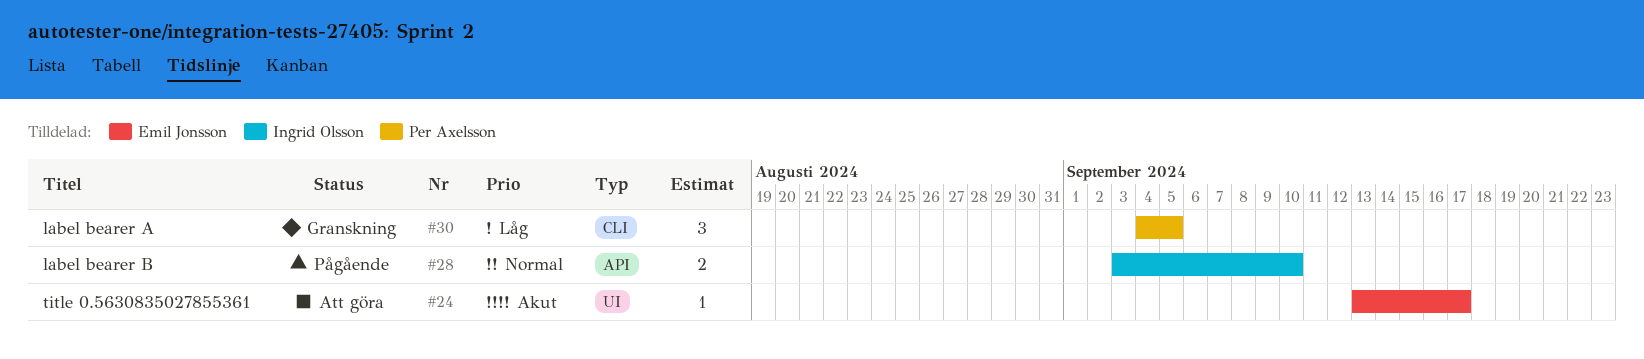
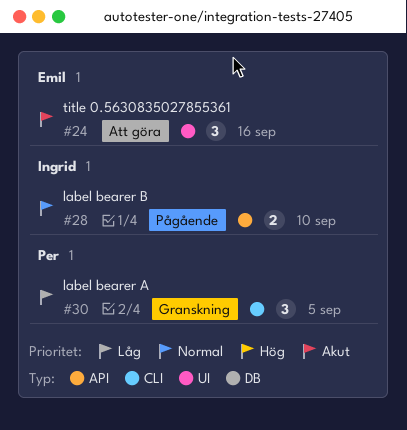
#24, estimate: 1 -> 3
#24, due: Sep 17 -> Sep 16

